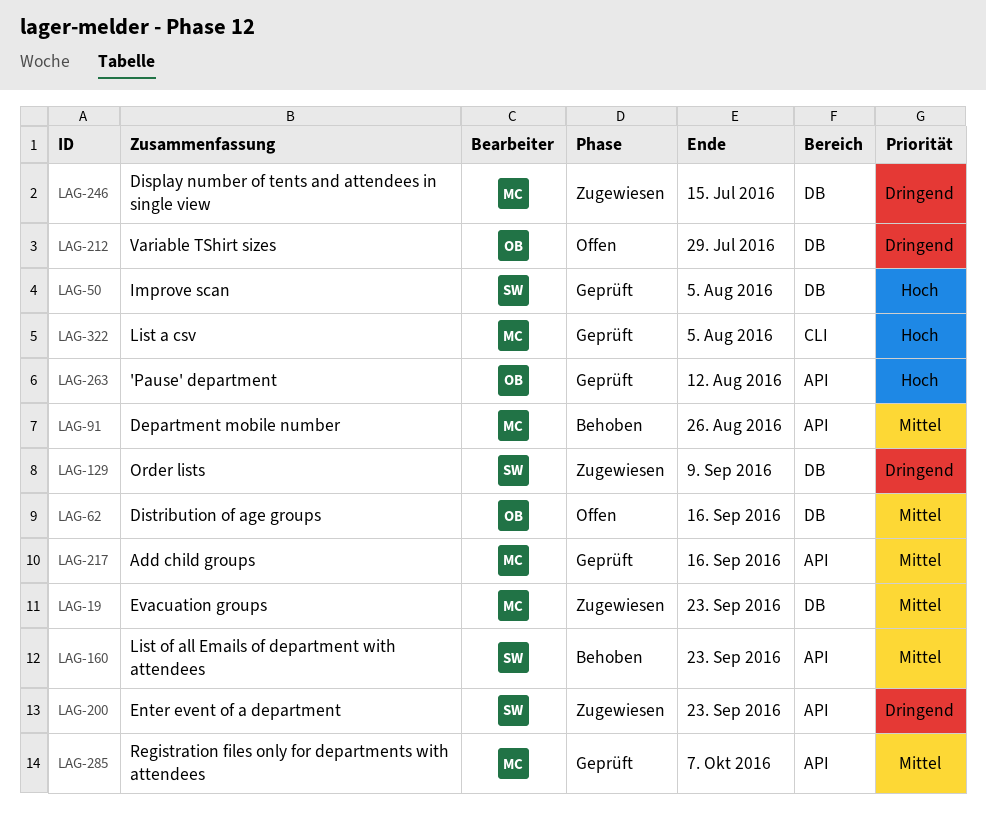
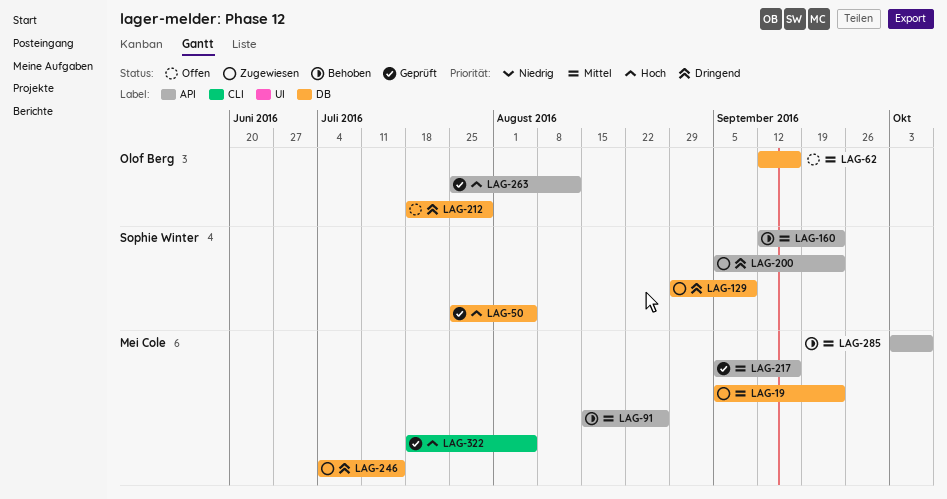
LAG-285, status: Geprüft -> Behoben

